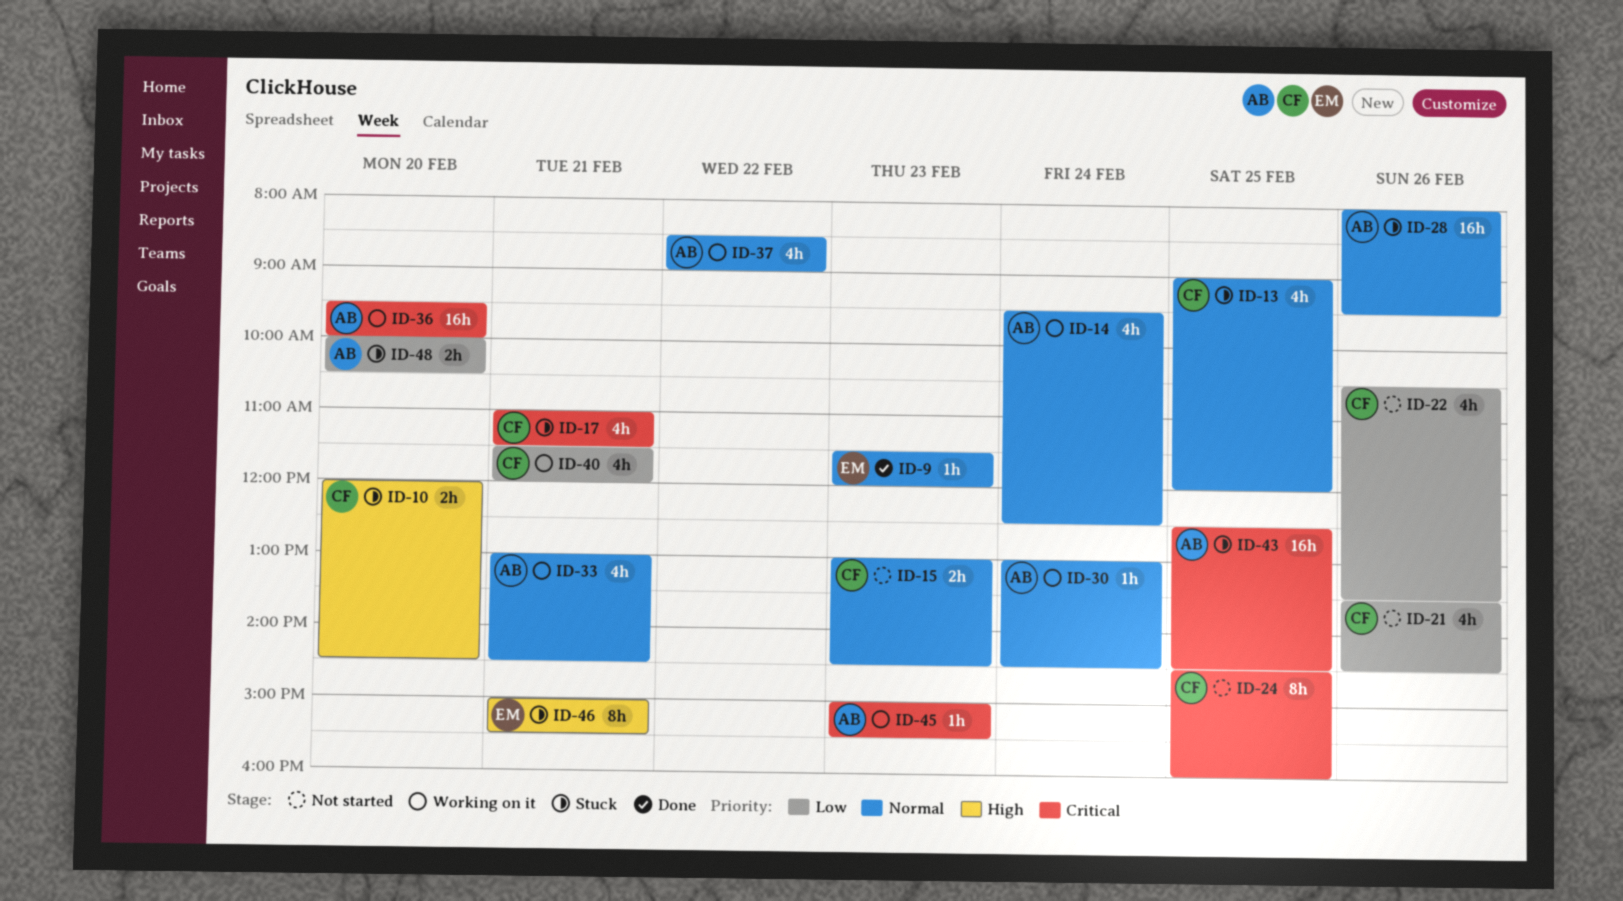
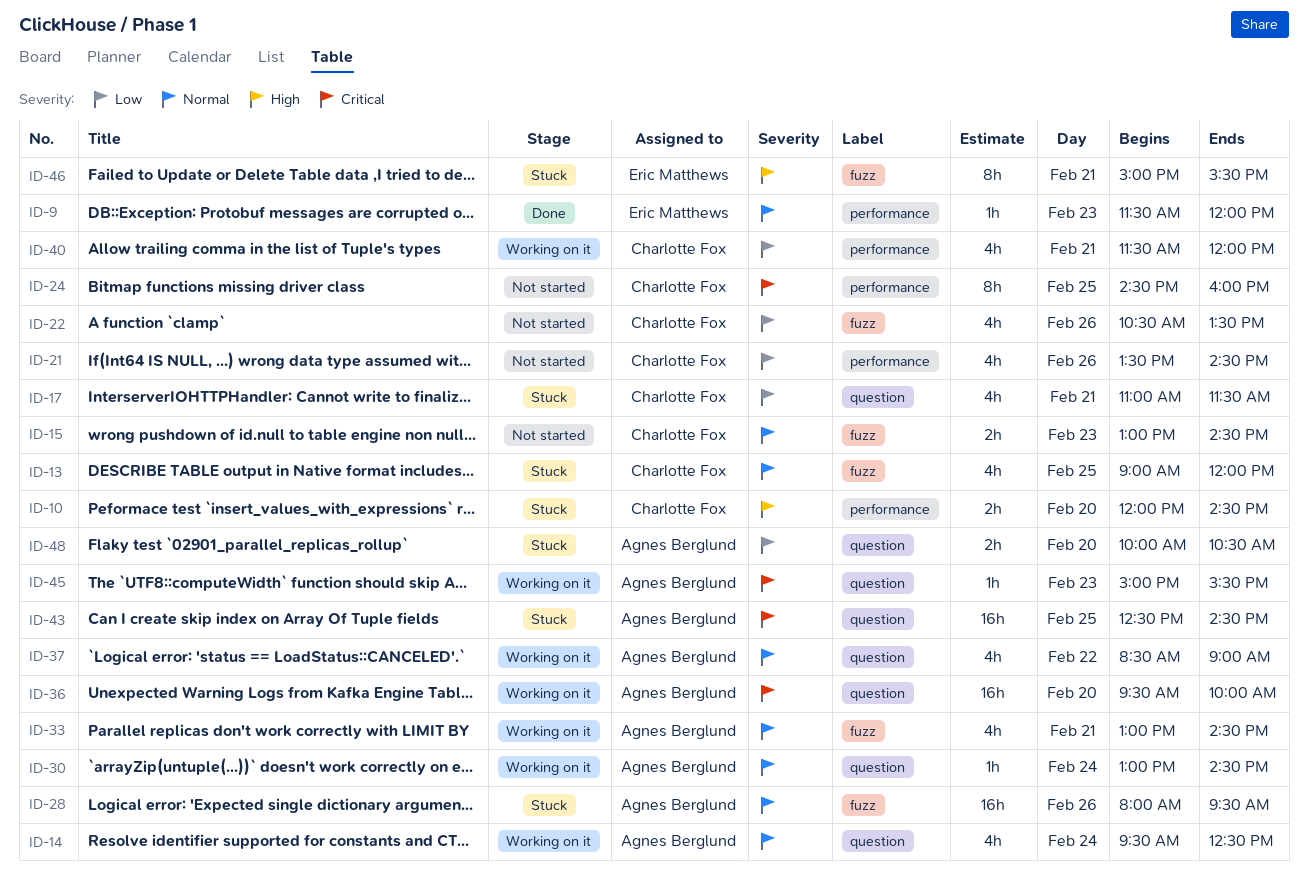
ID-17, priority: Critical -> Low

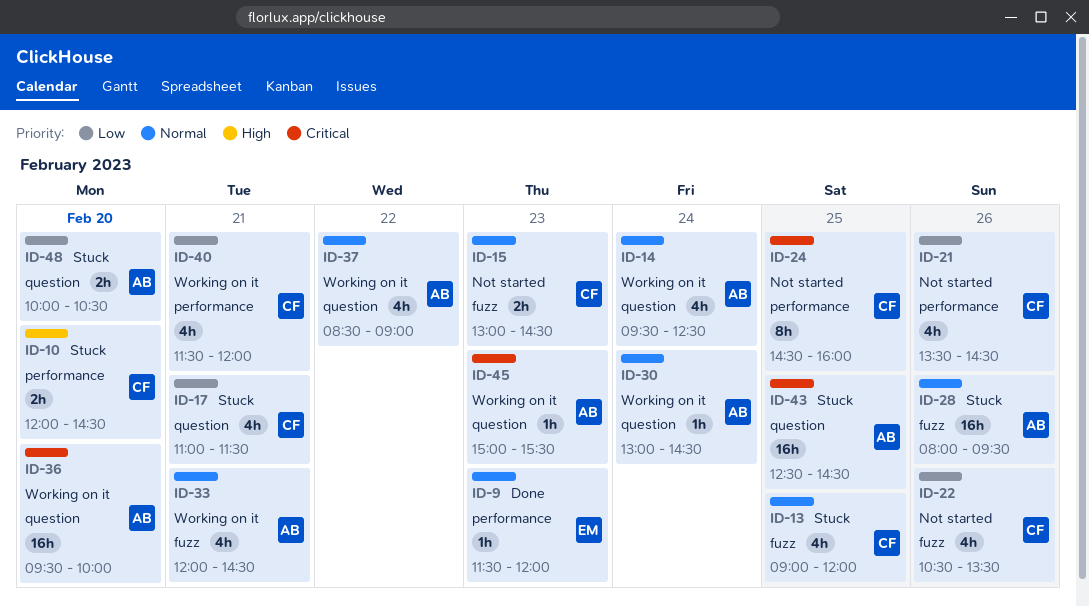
ID-33, begins: 13:00 -> 12:00
ID-46: present -> none

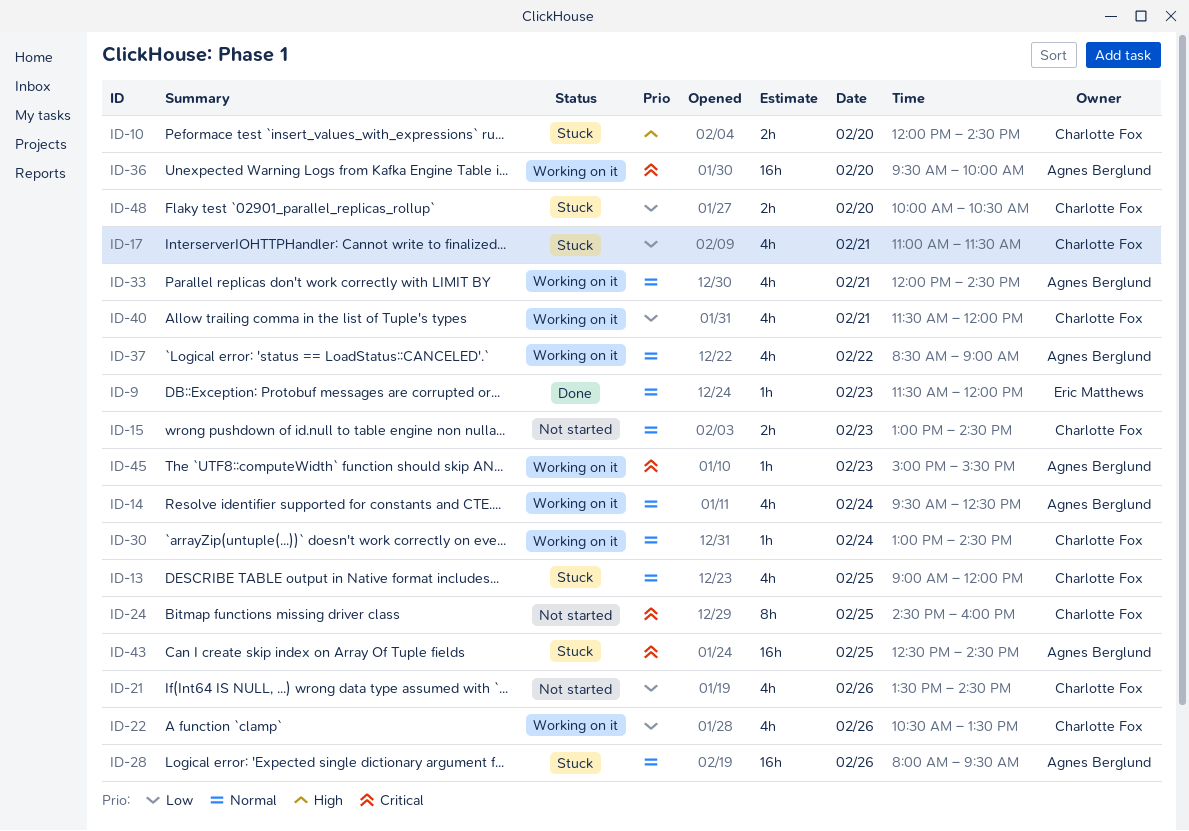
ID-22, status: Not started -> Working on it
ID-30, owner: Agnes Berglund -> Charlotte Fox
ID-48, owner: Agnes Berglund -> Charlotte Fox

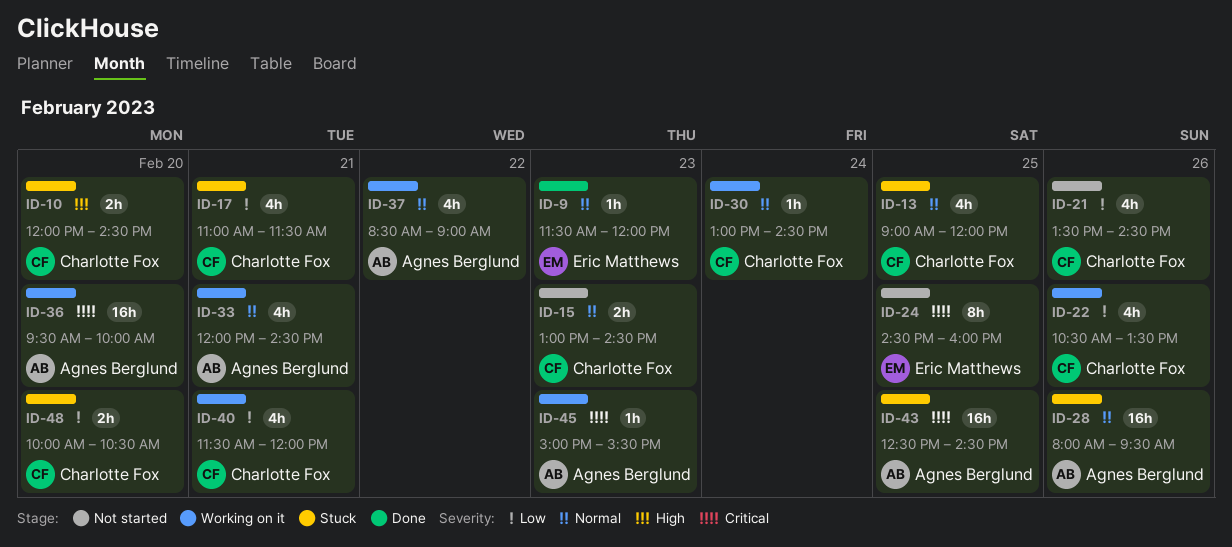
ID-14: present -> none
ID-24, owner: Charlotte Fox -> Eric Matthews

